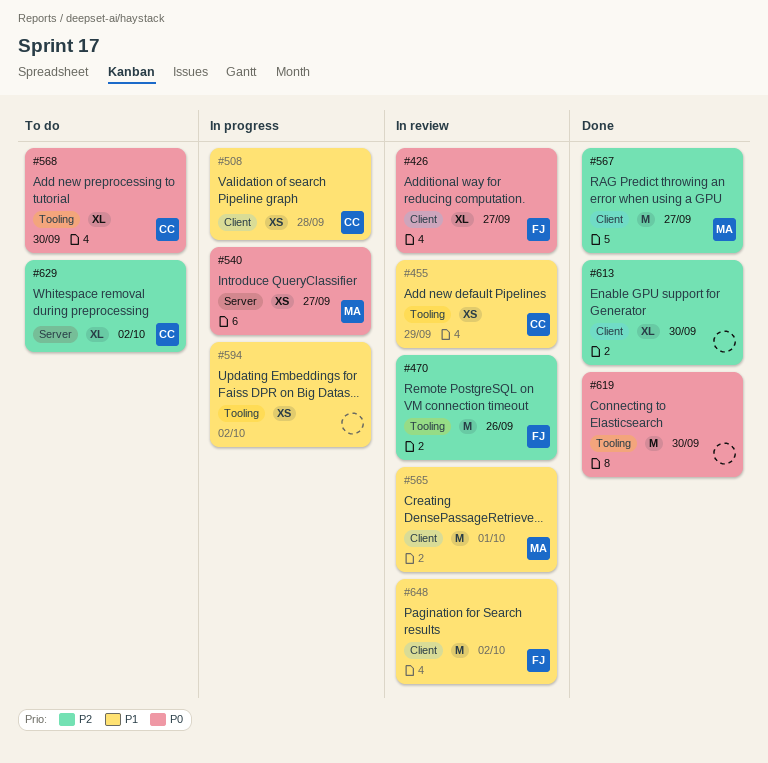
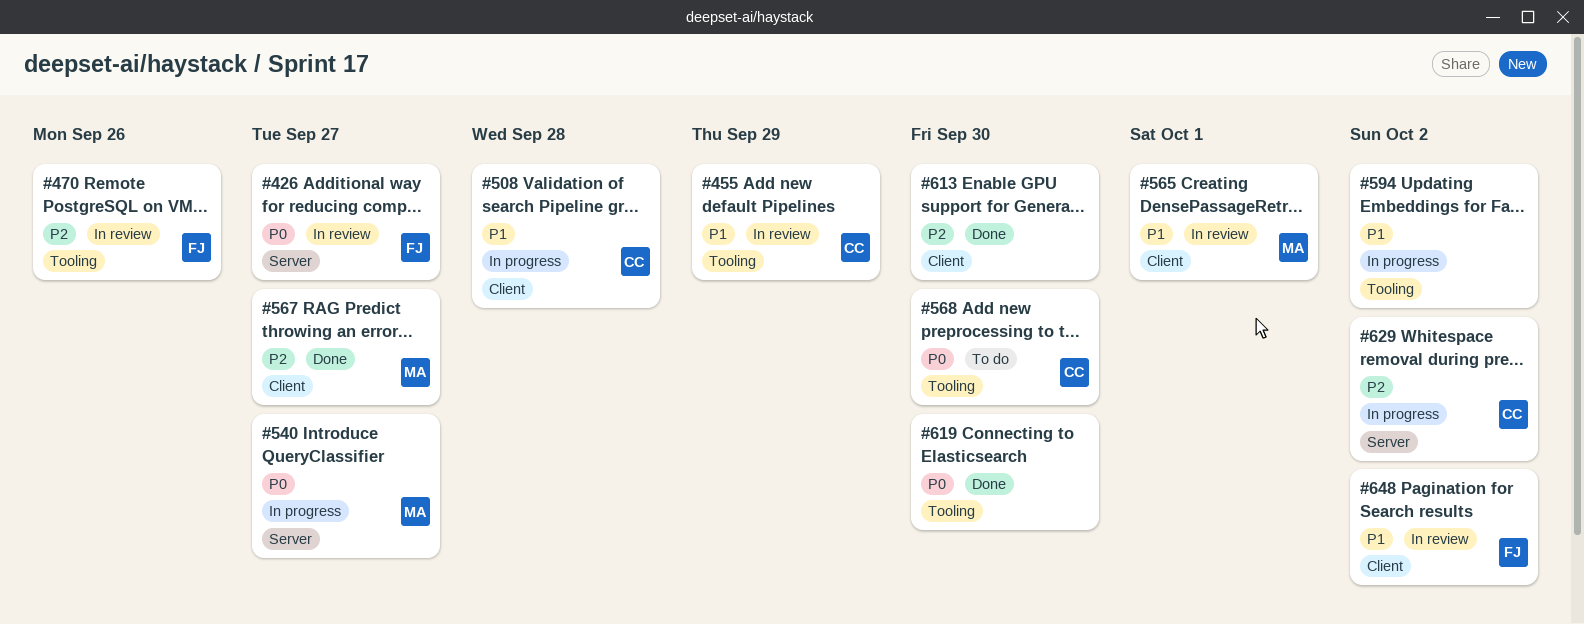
#426, label: Client -> Server
#629, status: To do -> In progress

